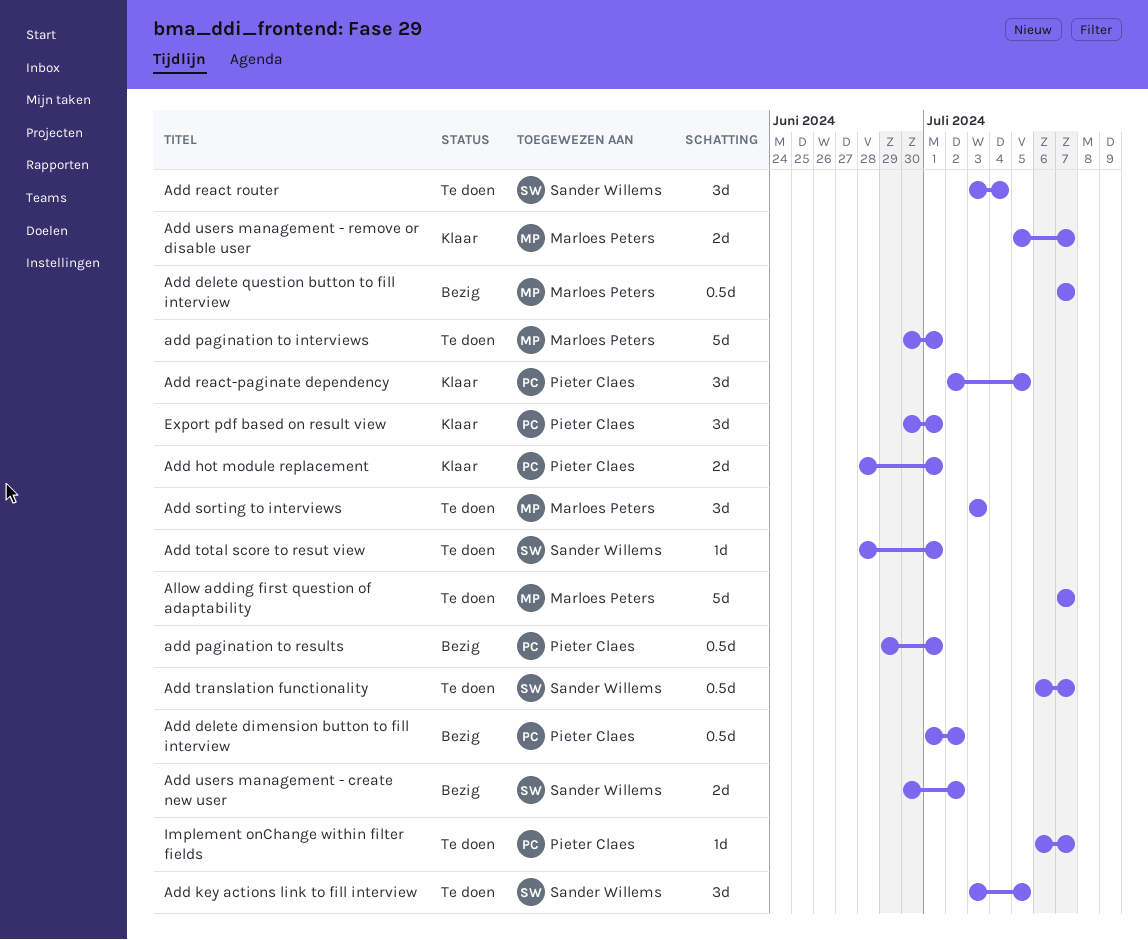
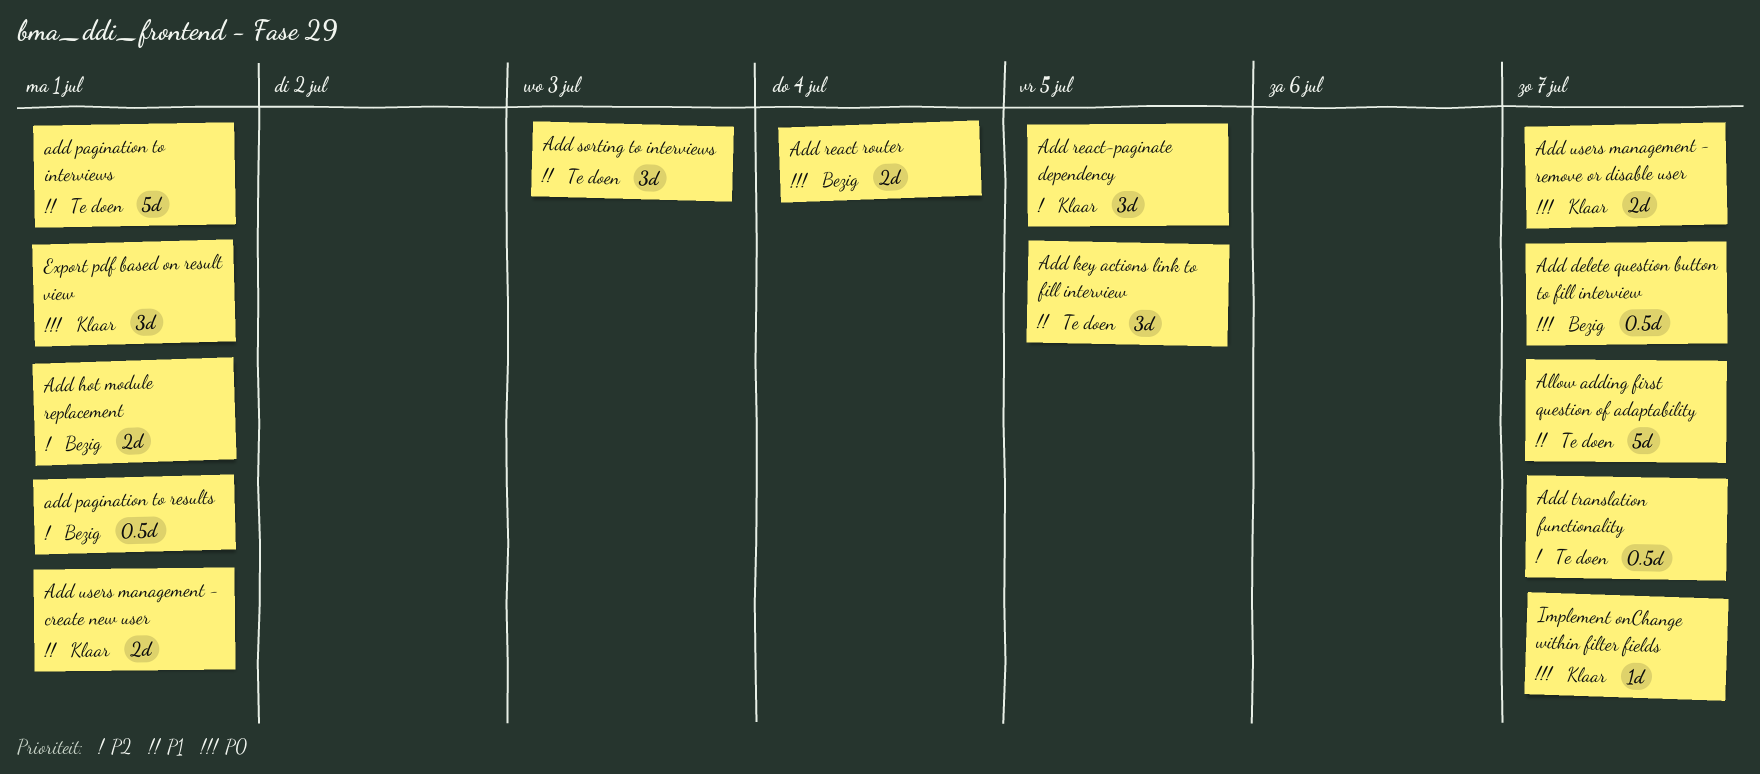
Add delete dimension button to fill interview: present -> none
Add hot module replacement, status: Klaar -> Bezig
Add react router, status: Te doen -> Bezig
Add react router, estimate: 3d -> 2d
Add total score to resut view: present -> none
Add users management - create new user, status: Bezig -> Klaar
Add users management - create new user, due: Jul 2 -> Jul 1
Implement onChange within filter fields, status: Te doen -> Klaar

